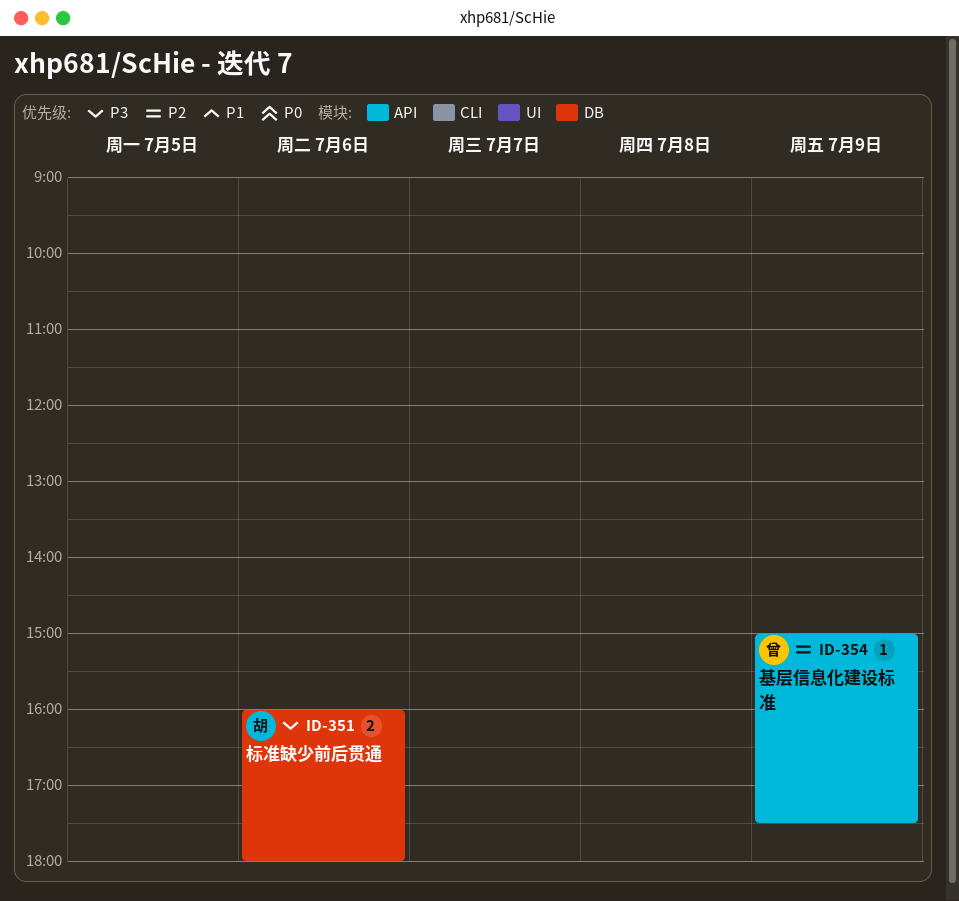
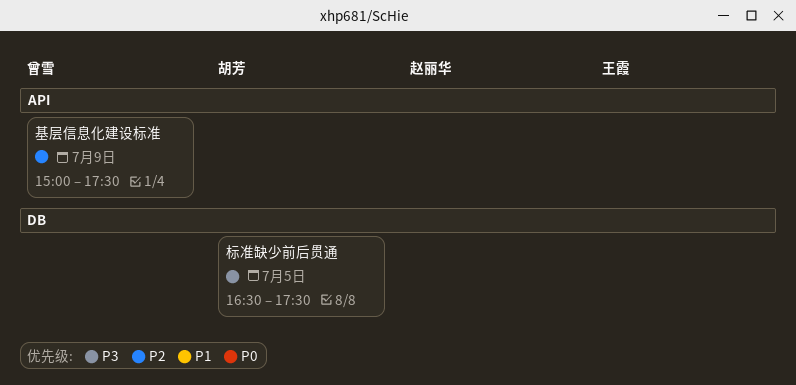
标准缺少前后贯通, day: Jul 6 -> Jul 5
标准缺少前后贯通, begins: 16:00 -> 16:30
标准缺少前后贯通, ends: 18:00 -> 17:30

